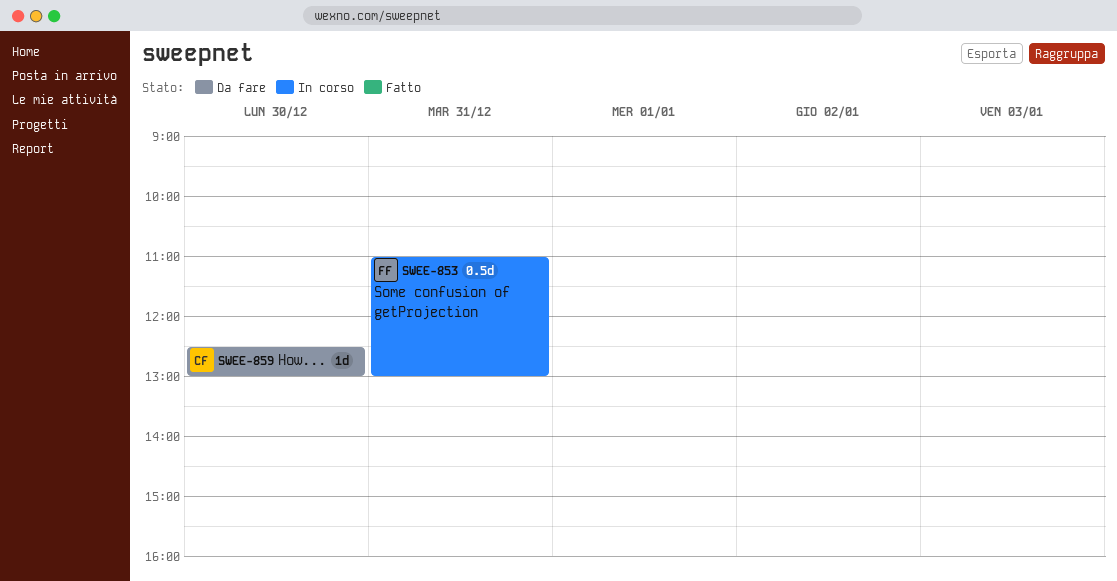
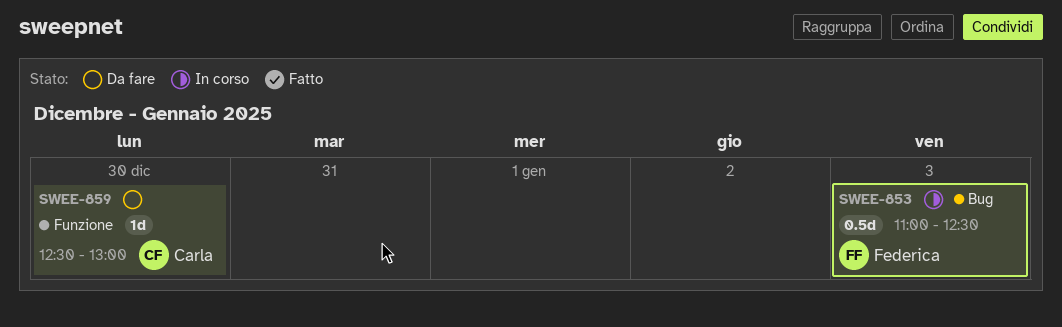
SWEE-853, day: Dec 31 -> Jan 3
SWEE-853, ends: 13:00 -> 12:30

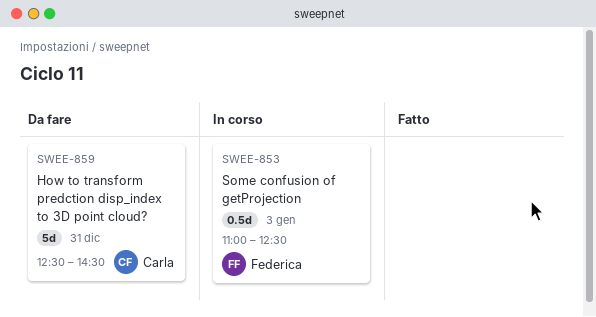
SWEE-859, estimate: 1d -> 5d
SWEE-859, day: Dec 30 -> Dec 31
SWEE-859, ends: 13:00 -> 14:30

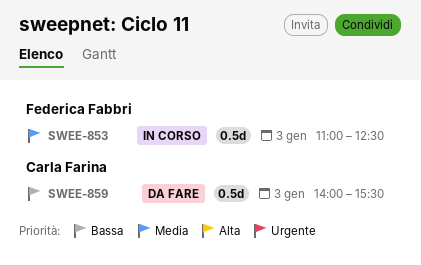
SWEE-859, estimate: 5d -> 0.5d
SWEE-859, day: Dec 31 -> Jan 3
SWEE-859, begins: 12:30 -> 14:00
SWEE-859, ends: 14:30 -> 15:30

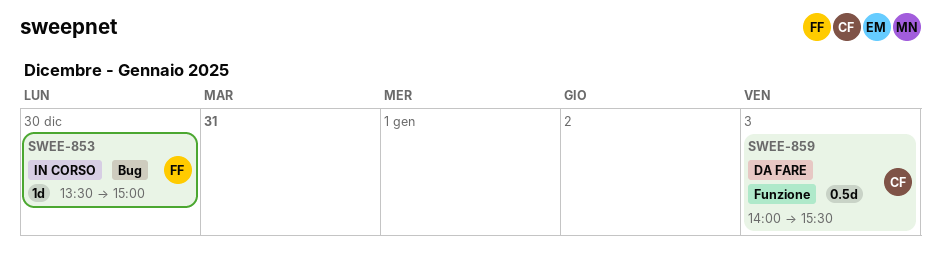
SWEE-853, estimate: 0.5d -> 1d
SWEE-853, day: Jan 3 -> Dec 30
SWEE-853, begins: 11:00 -> 13:30
SWEE-853, ends: 12:30 -> 15:00

